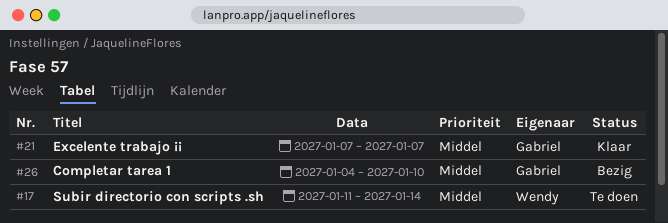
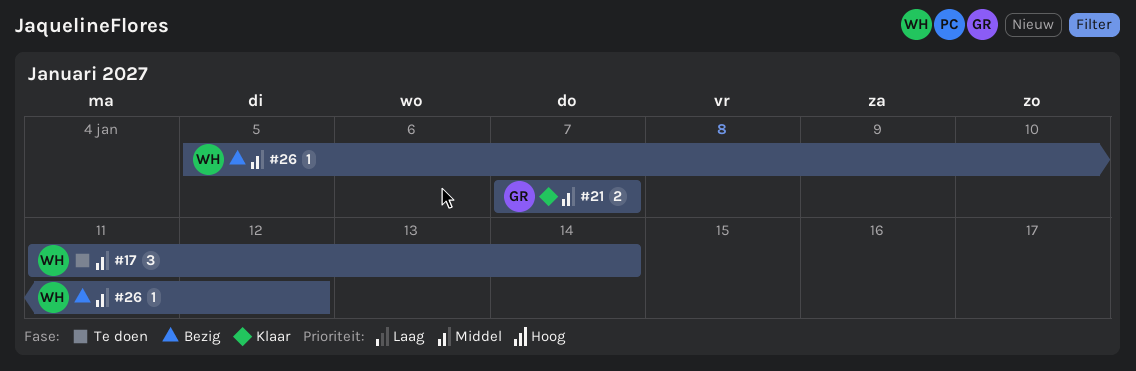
#26, owner: Gabriel -> Wendy
#26, start: Jan 4 -> Jan 5
#26, due: Jan 10 -> Jan 12

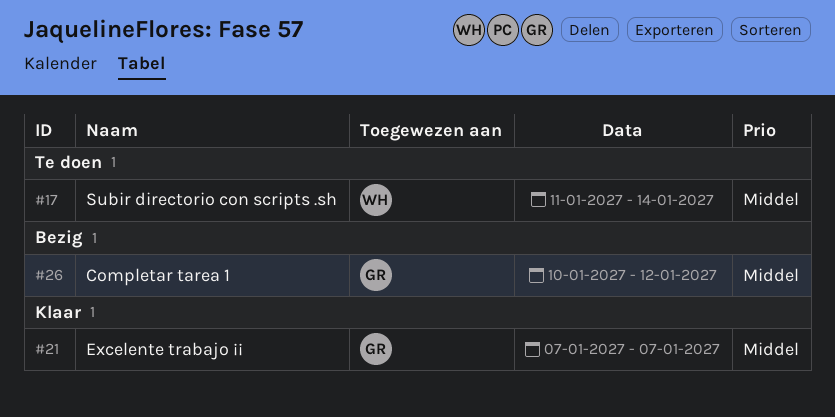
#26, owner: WH -> GR
#26, start: Jan 5 -> Jan 10

